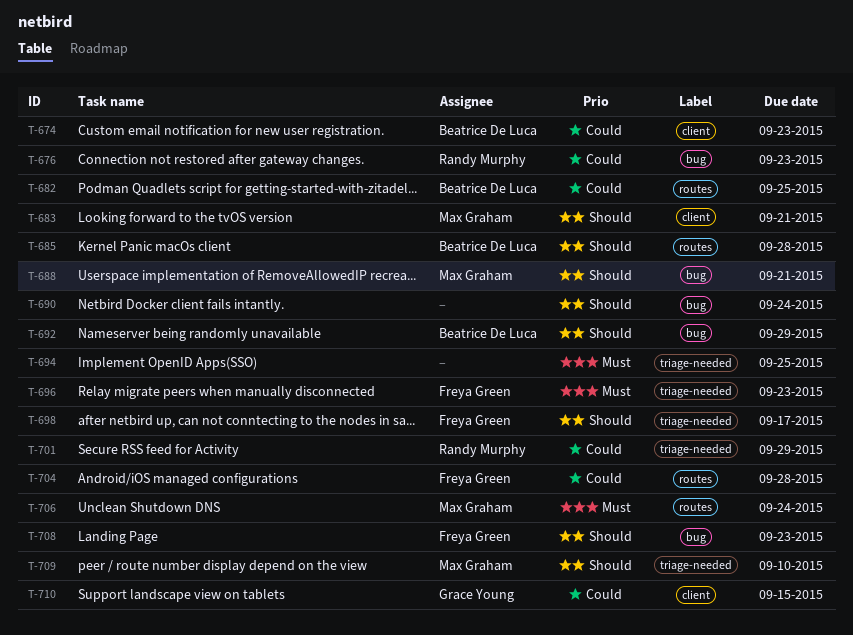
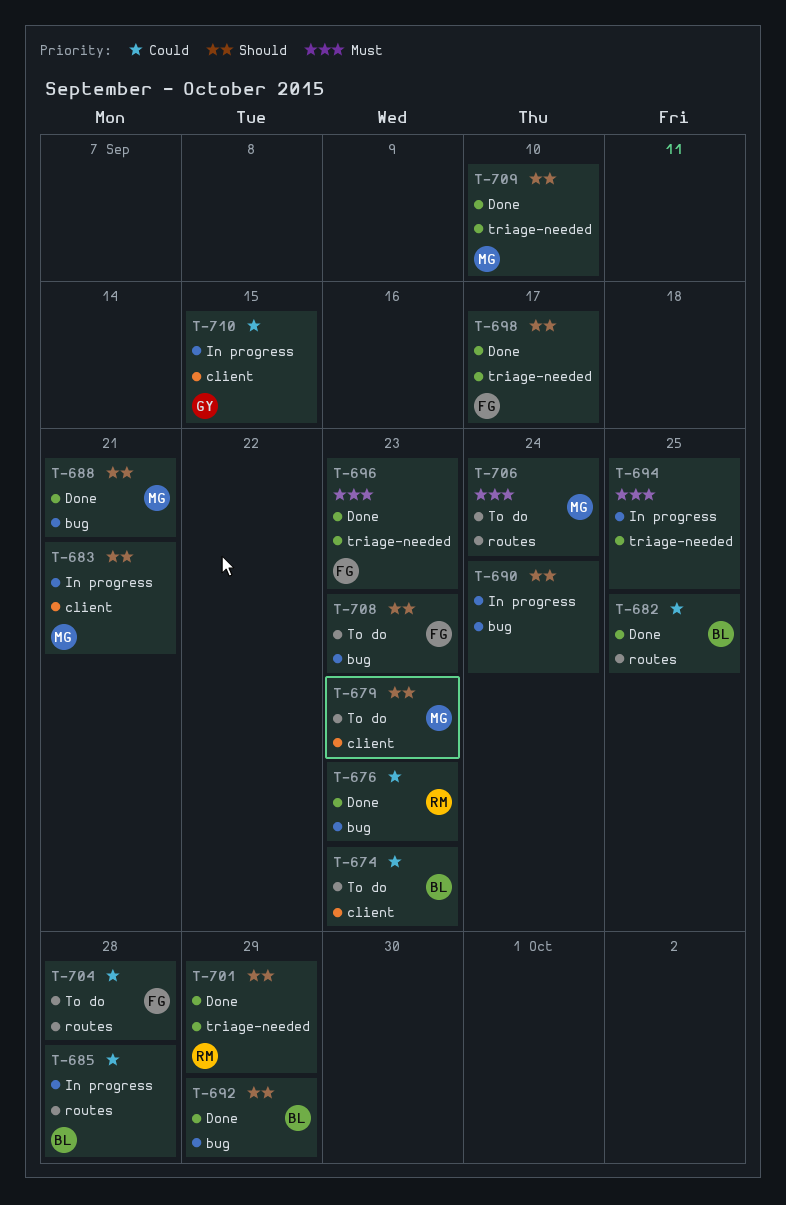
T-679: none -> present
T-685, priority: Should -> Could
T-701, priority: Could -> Should

